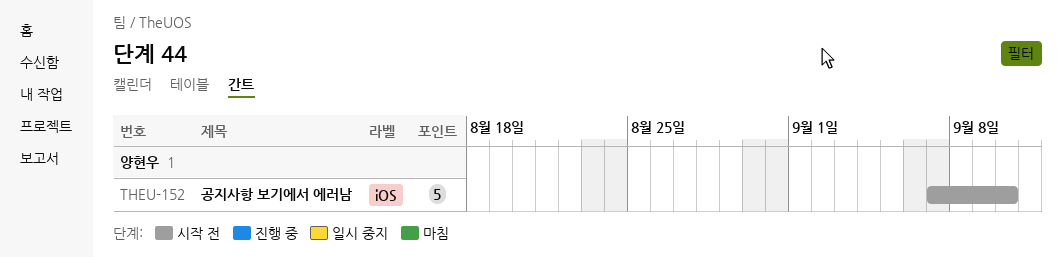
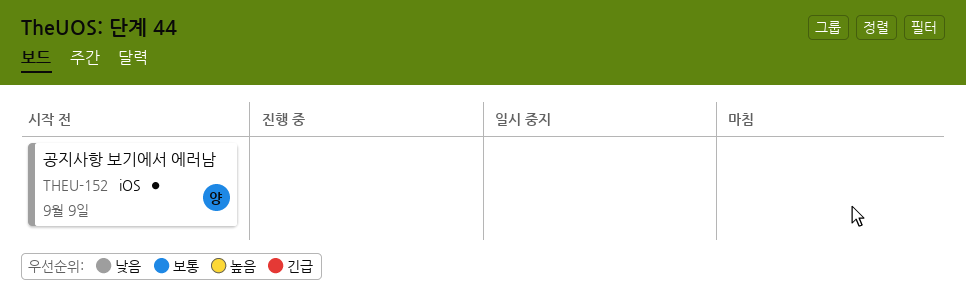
THEU-152, estimate: 5 -> 1
THEU-152, due: Sep 10 -> Sep 9

